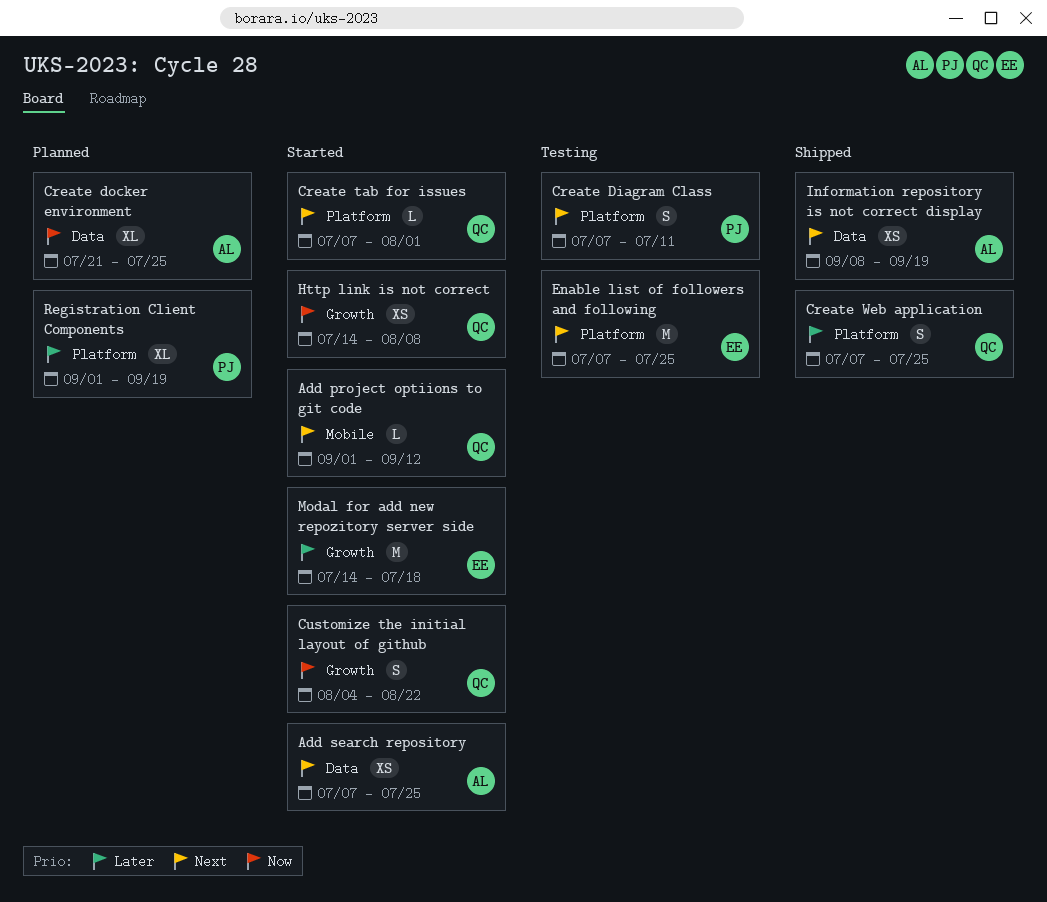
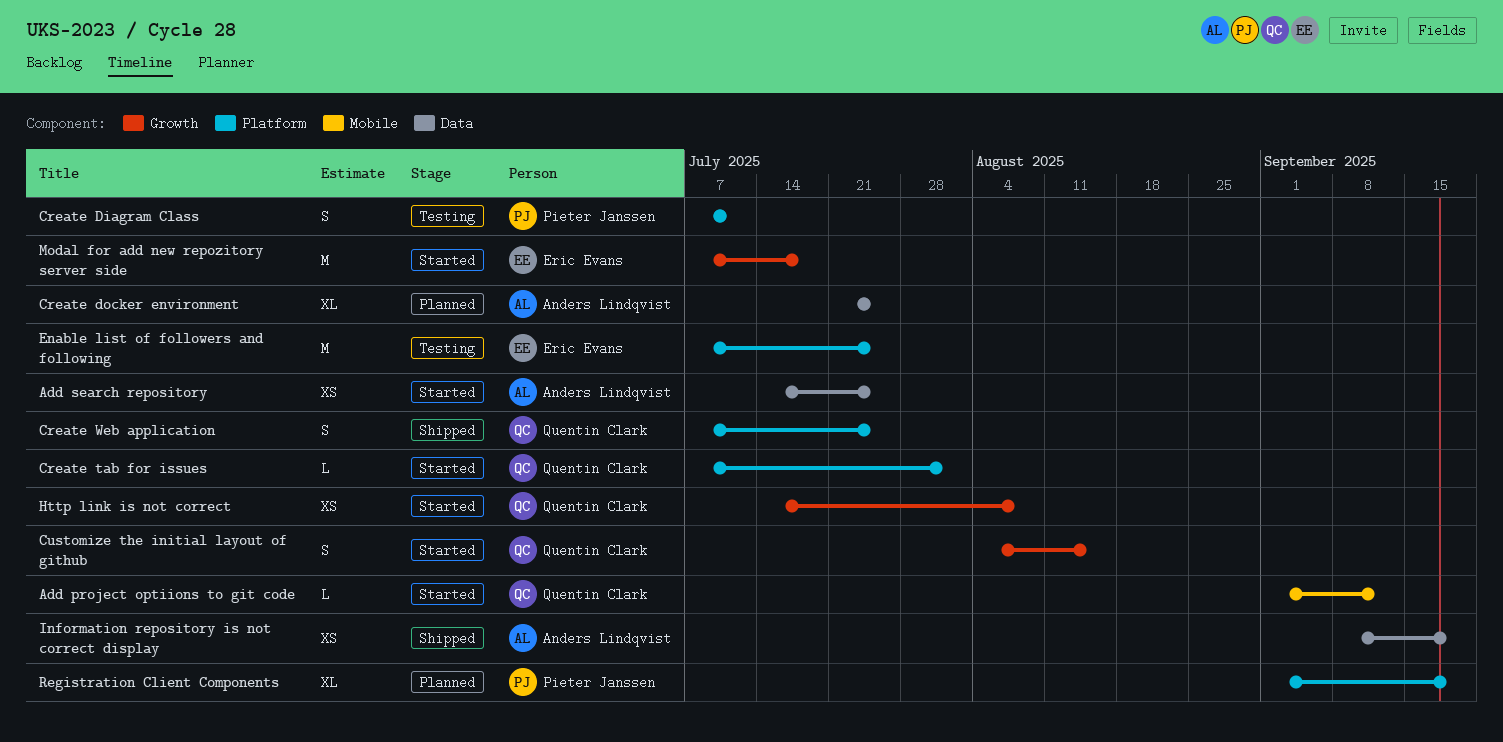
Add search repository, start: Jul 7 -> Jul 14
Customize the initial layout of github, due: Aug 22 -> Aug 15
Modal for add new repozitory server side, start: Jul 14 -> Jul 7

